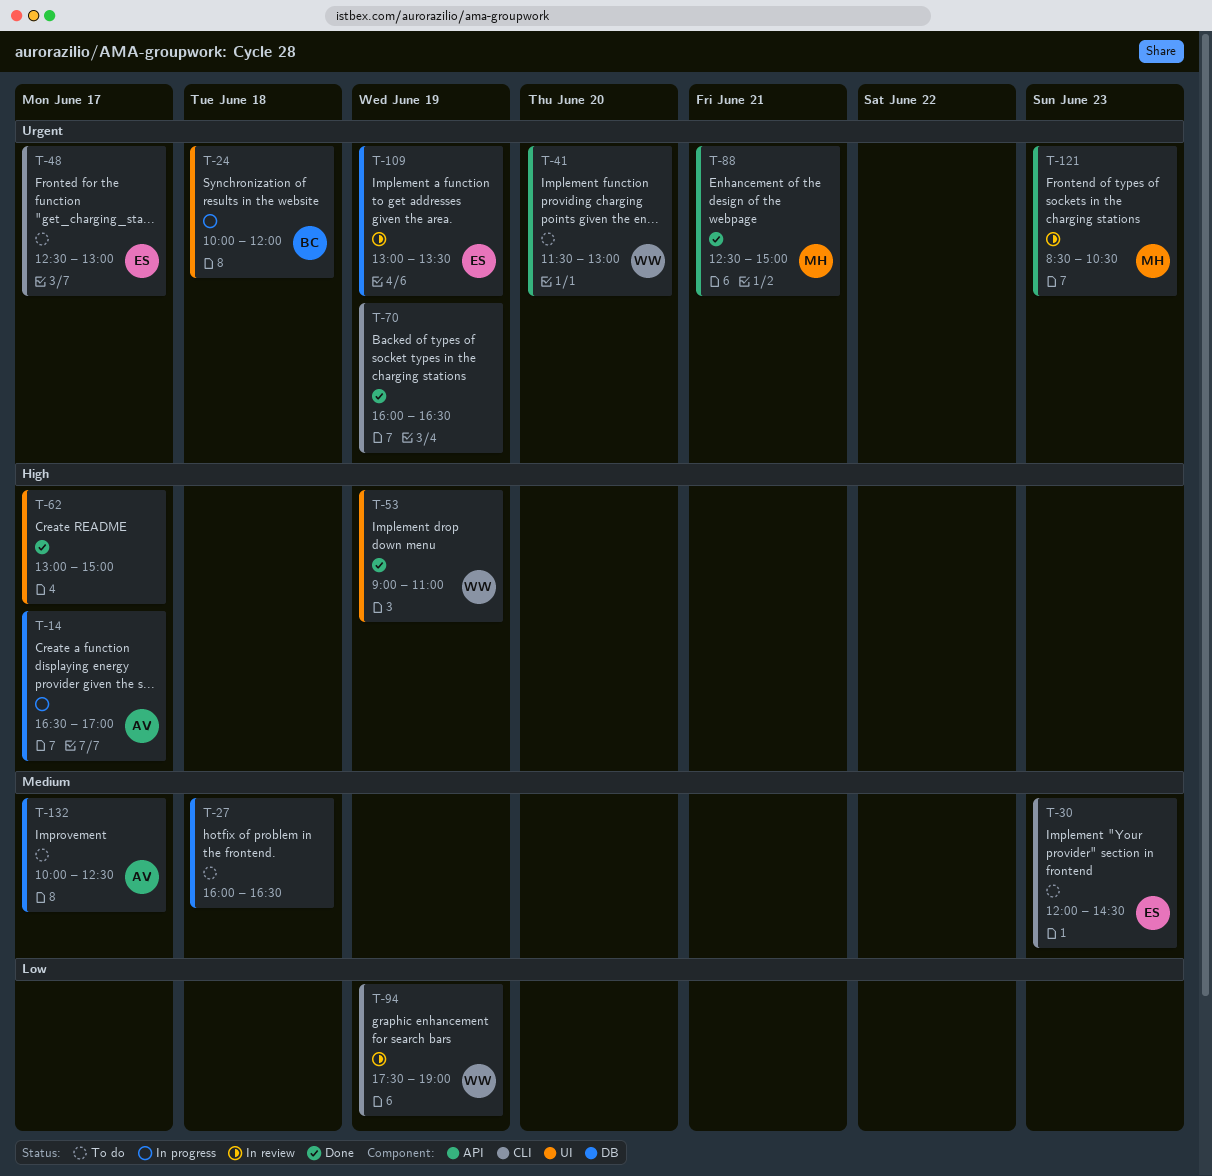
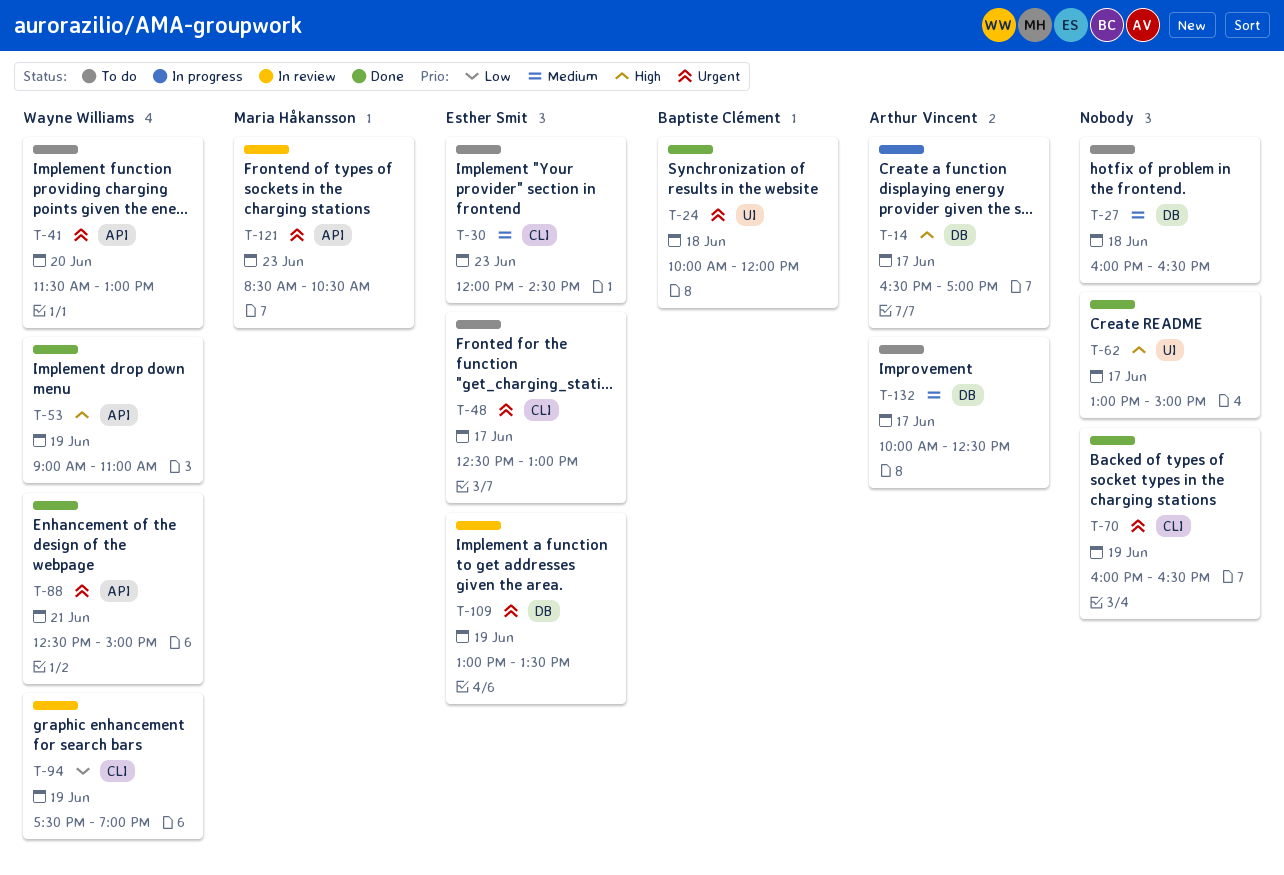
T-24, status: In progress -> Done
T-53, label: UI -> API
T-88, owner: Maria Håkansson -> Wayne Williams

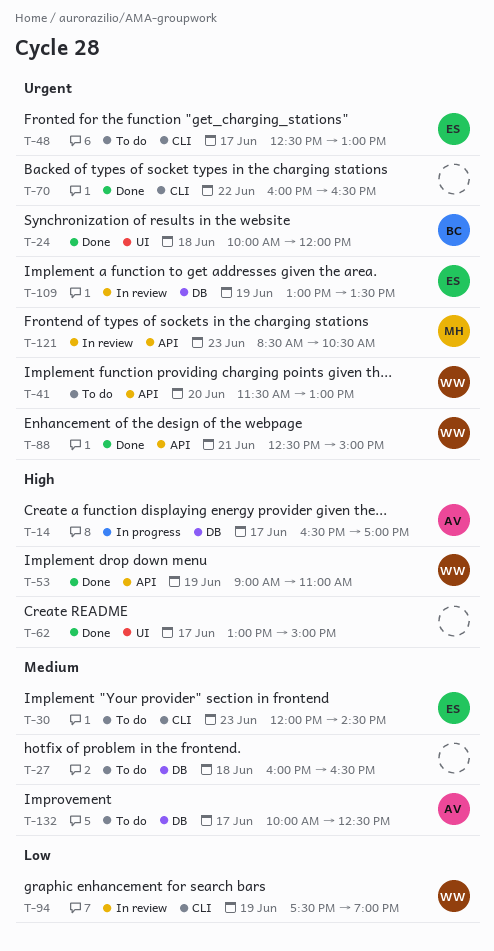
T-70, day: Jun 19 -> Jun 22

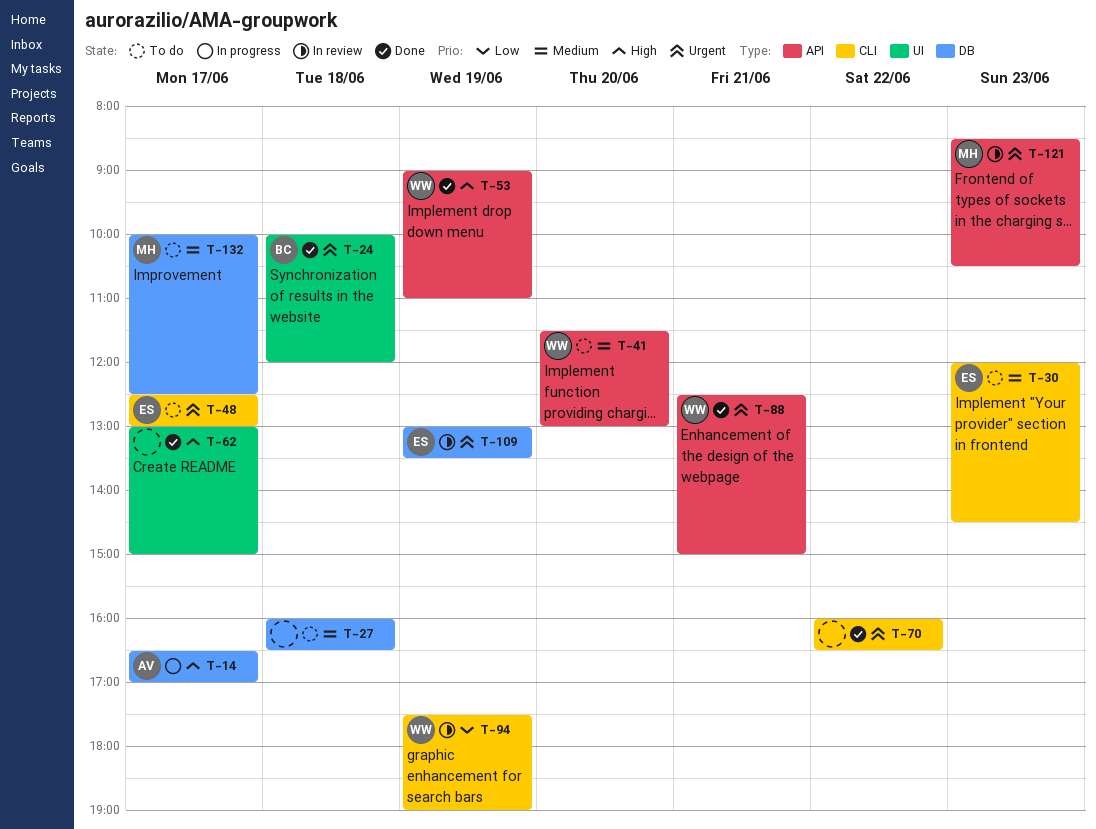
T-41, priority: Urgent -> Medium
T-132, owner: AV -> MH

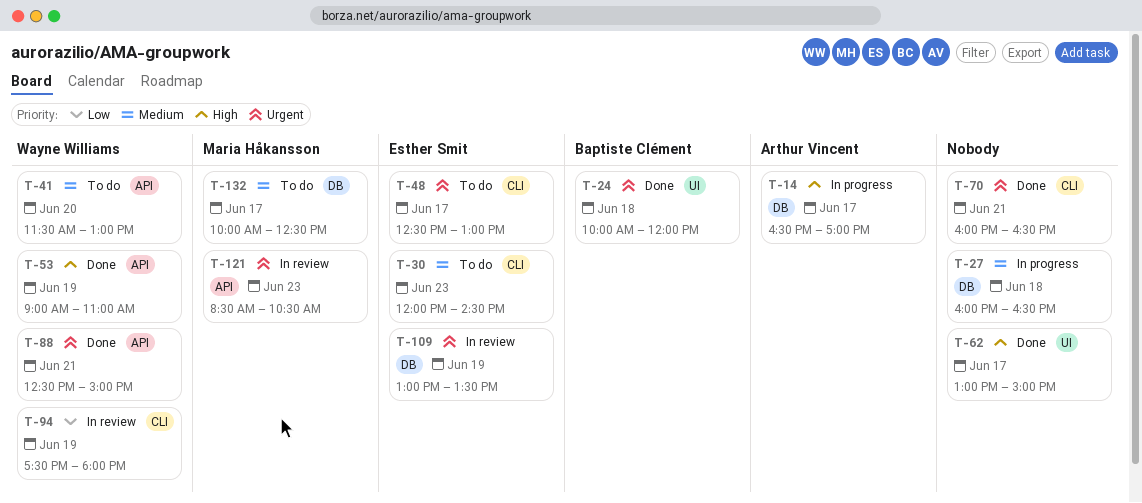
T-27, status: To do -> In progress
T-70, day: Jun 22 -> Jun 21
T-94, ends: 19:00 -> 18:00

